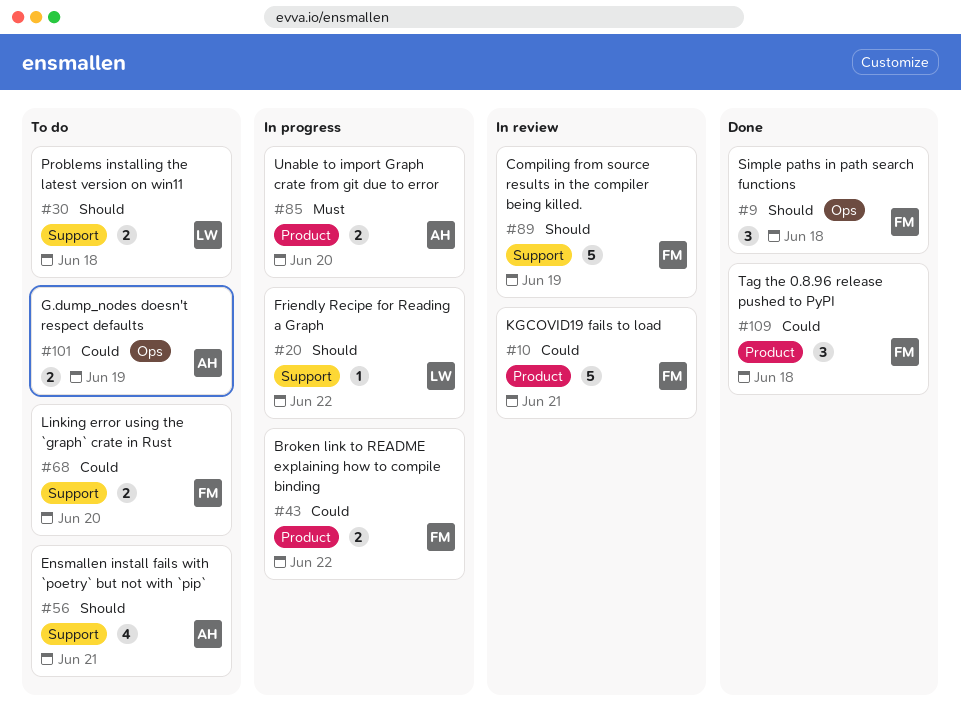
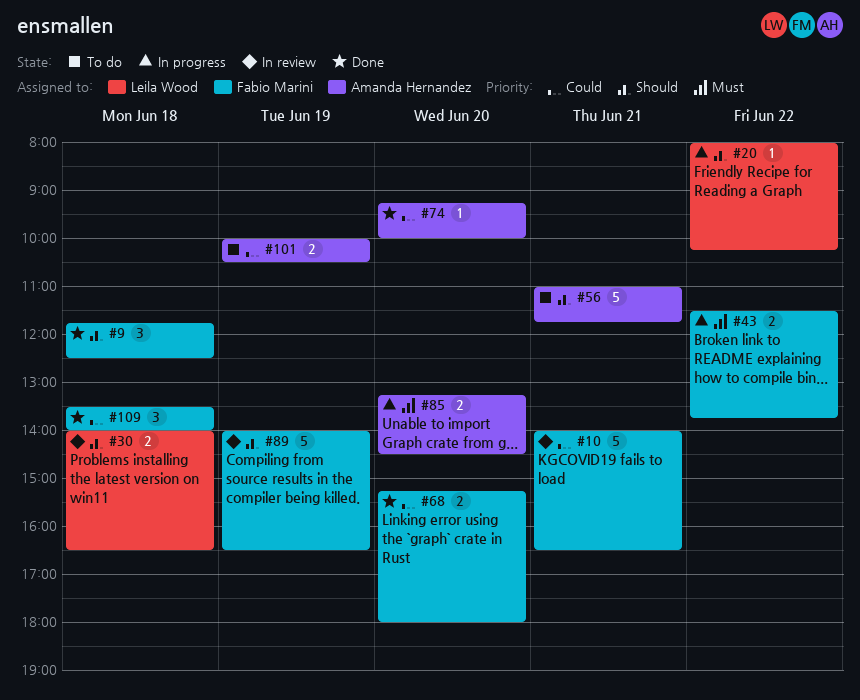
#30, status: To do -> In review
#43, priority: Could -> Must
#56, estimate: 4 -> 5
#68, status: To do -> Done
#74: none -> present

